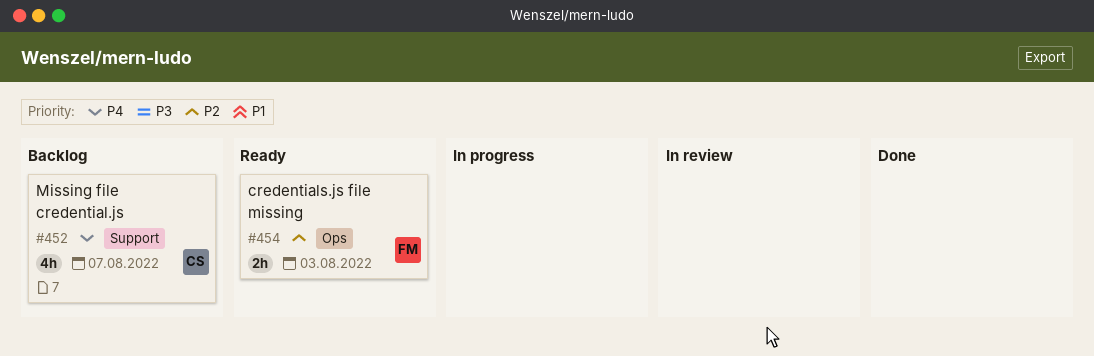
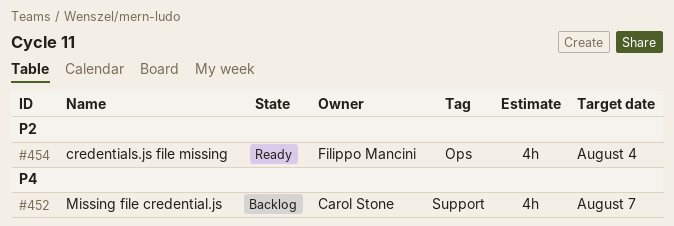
#454, estimate: 2h -> 4h
#454, due: Aug 3 -> Aug 4

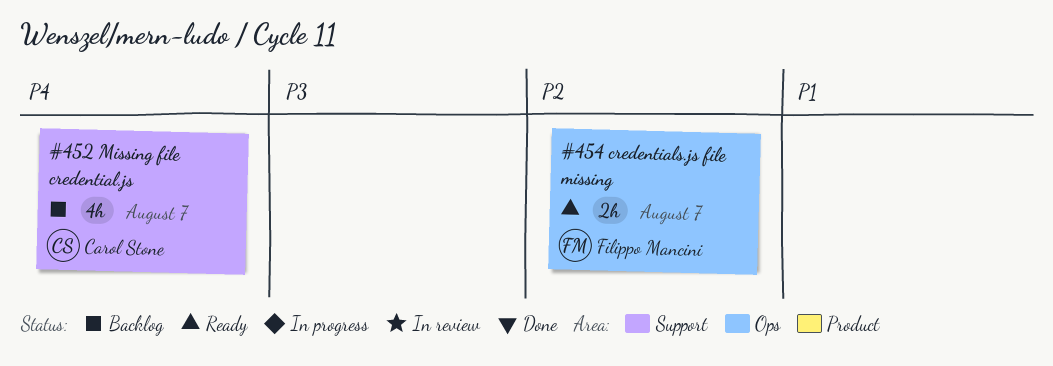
#454, estimate: 4h -> 2h
#454, due: Aug 4 -> Aug 7

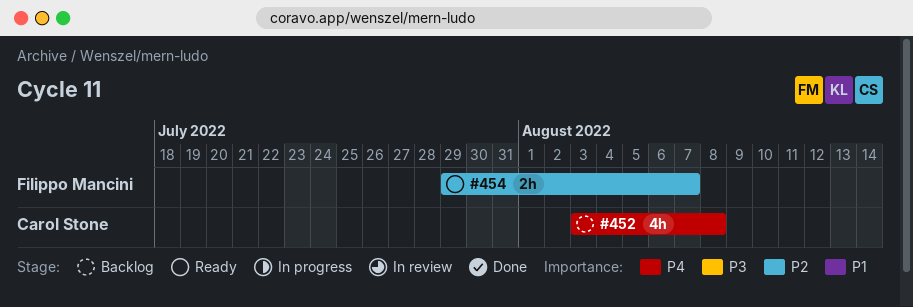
#452, due: Aug 7 -> Aug 8

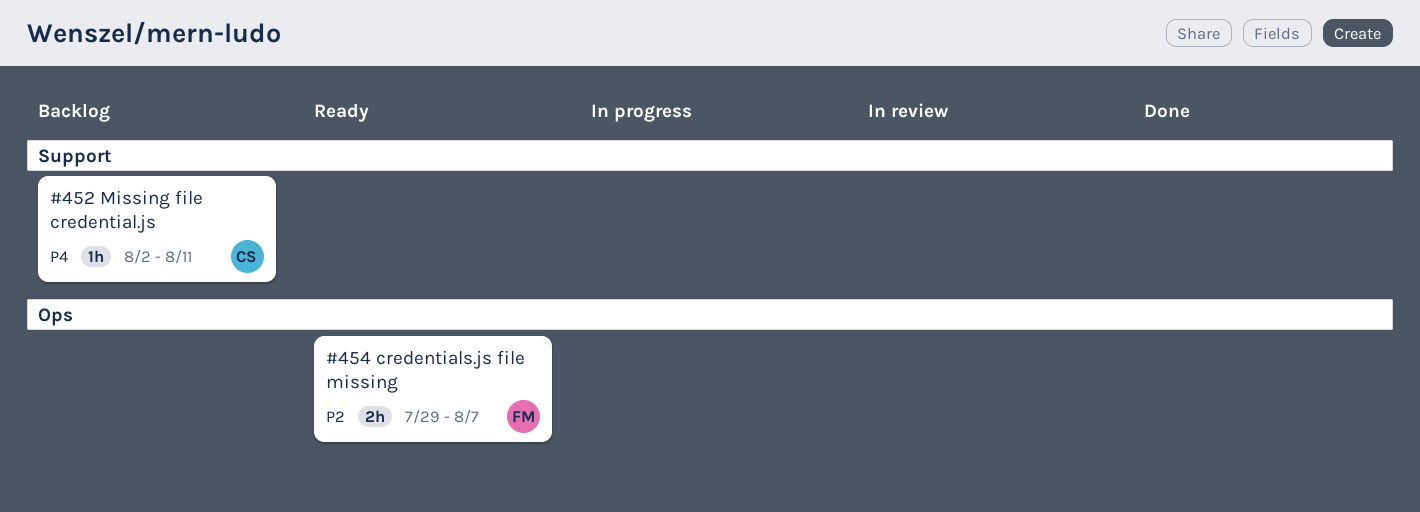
#452, estimate: 4h -> 1h
#452, start: Aug 3 -> Aug 2
#452, due: Aug 8 -> Aug 11

